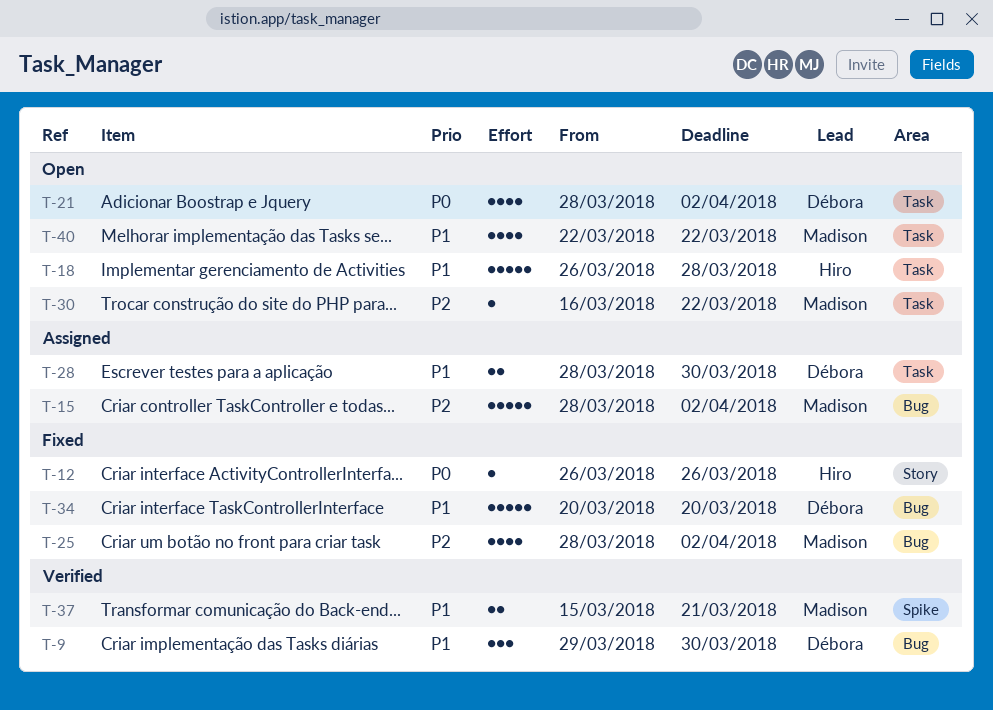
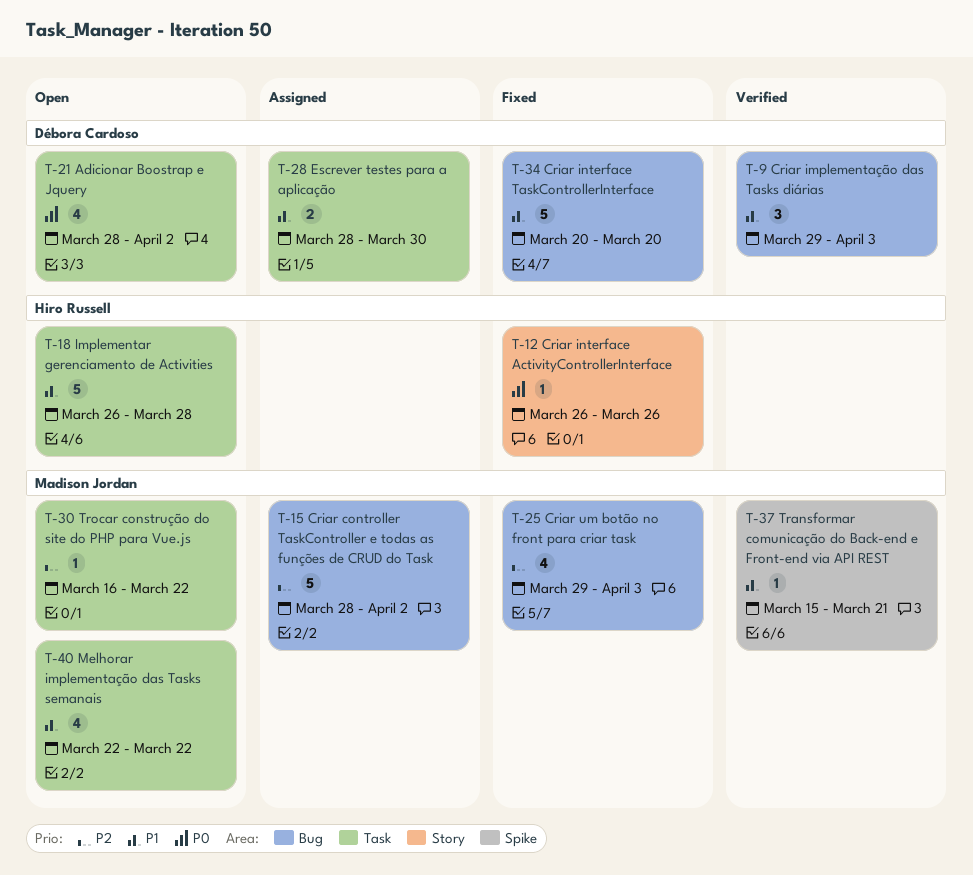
T-9, due: Mar 30 -> Apr 3
T-25, start: Mar 28 -> Mar 29
T-25, due: Apr 2 -> Apr 3
T-37, estimate: 2 -> 1

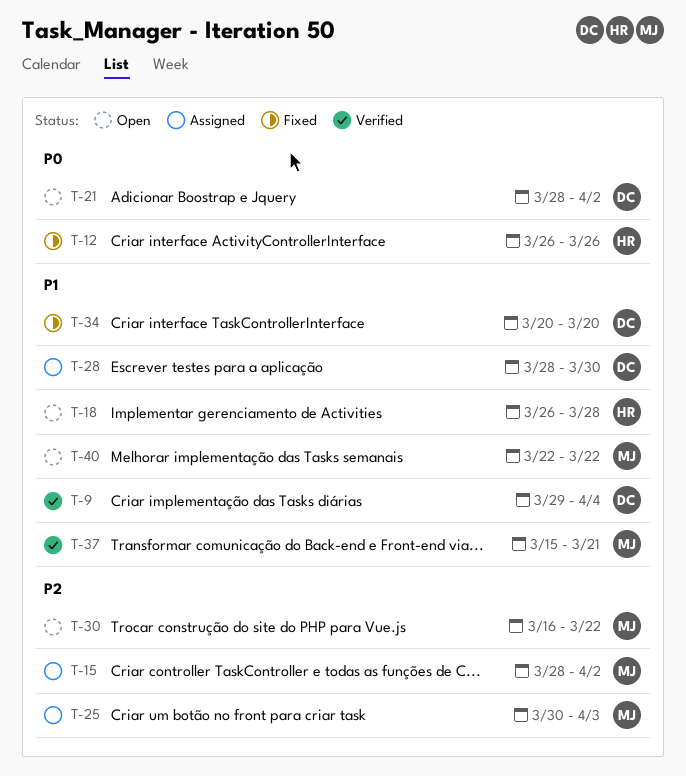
T-9, due: Apr 3 -> Apr 4
T-25, status: Fixed -> Assigned
T-25, start: Mar 29 -> Mar 30

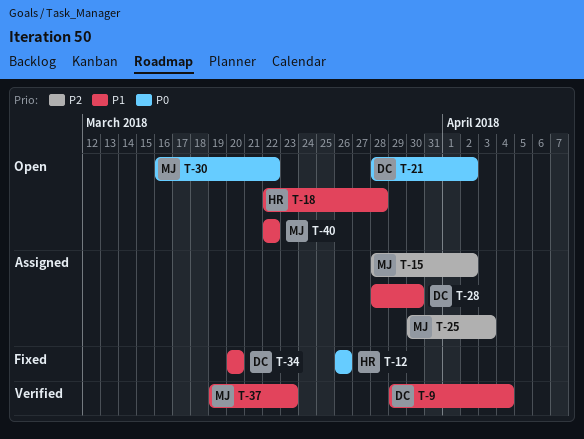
T-18, start: Mar 26 -> Mar 22
T-30, priority: P2 -> P0
T-37, start: Mar 15 -> Mar 19
T-37, due: Mar 21 -> Mar 23

